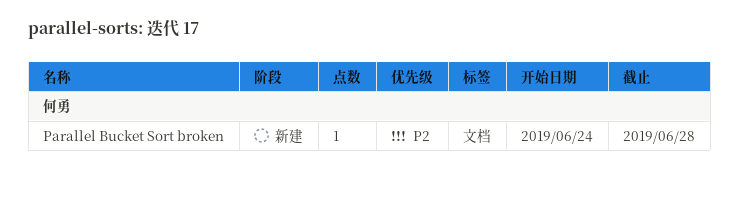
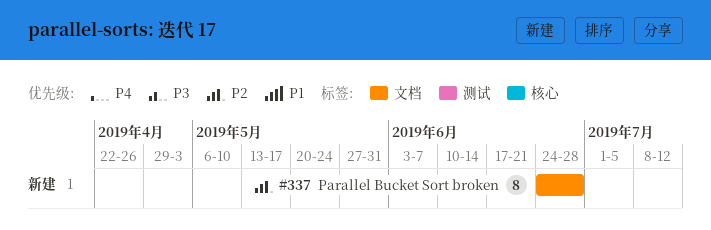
Parallel Bucket Sort broken, estimate: 1 -> 8

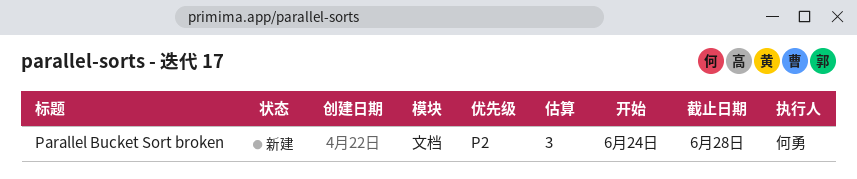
Parallel Bucket Sort broken, estimate: 8 -> 3

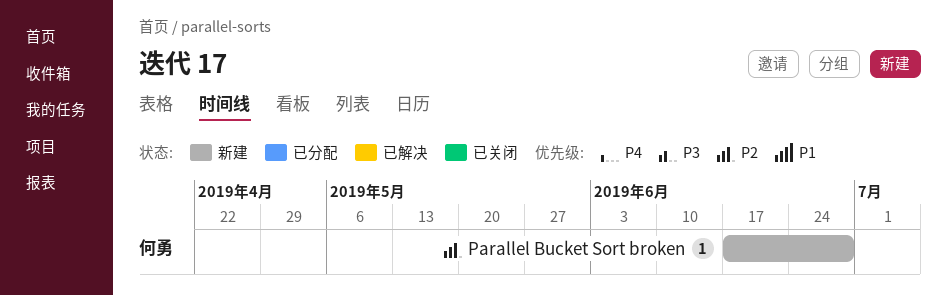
Parallel Bucket Sort broken, estimate: 3 -> 1
Parallel Bucket Sort broken, start: Jun 24 -> Jun 17

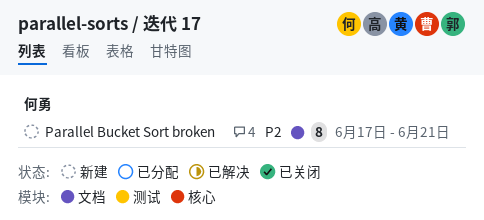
Parallel Bucket Sort broken, estimate: 1 -> 8
Parallel Bucket Sort broken, due: Jun 28 -> Jun 21

